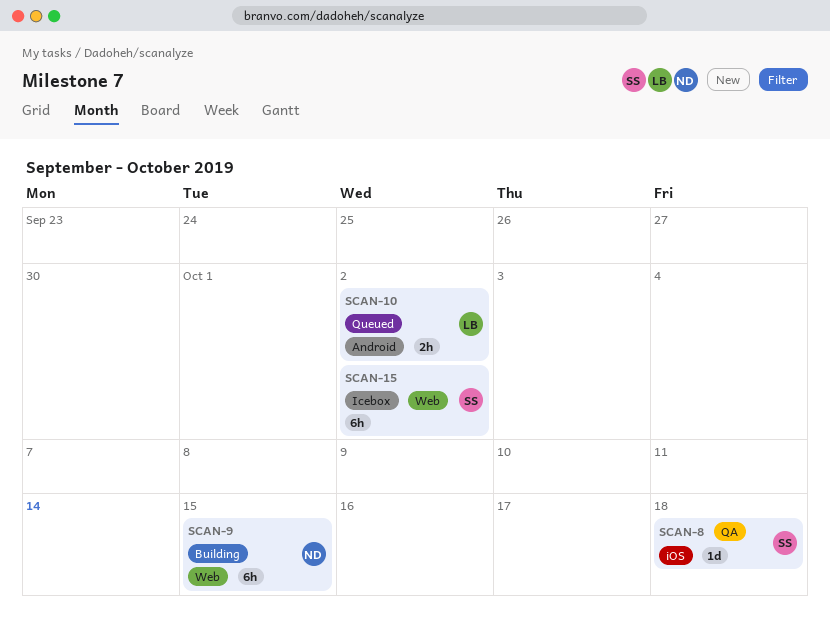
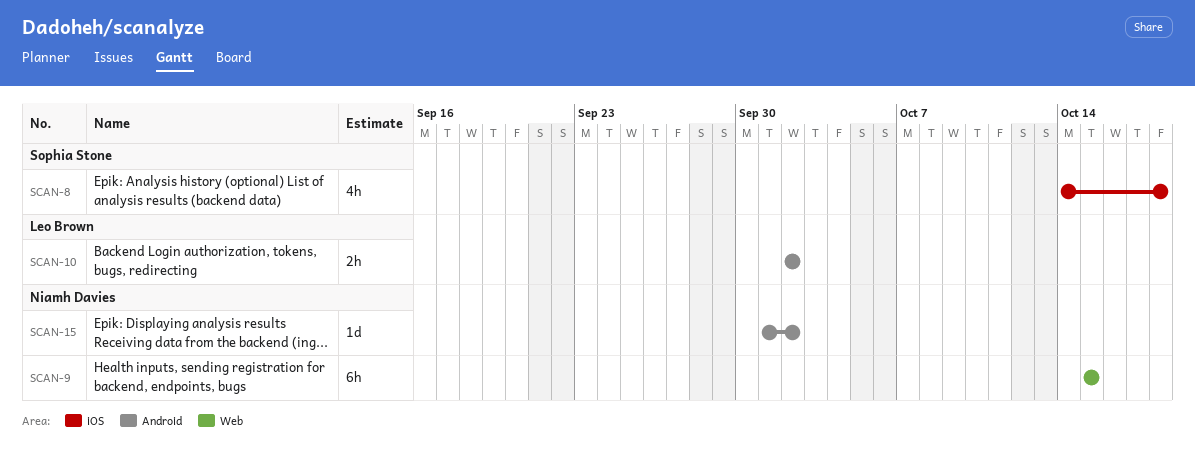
SCAN-8, estimate: 1d -> 4h
SCAN-15, owner: Sophia Stone -> Niamh Davies
SCAN-15, label: Web -> Android
SCAN-15, estimate: 6h -> 1d

